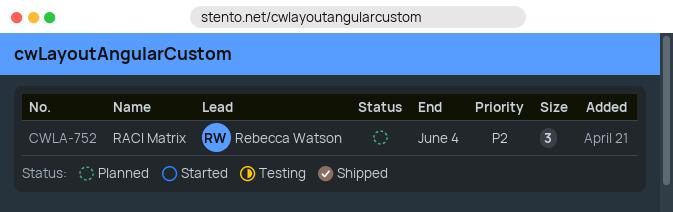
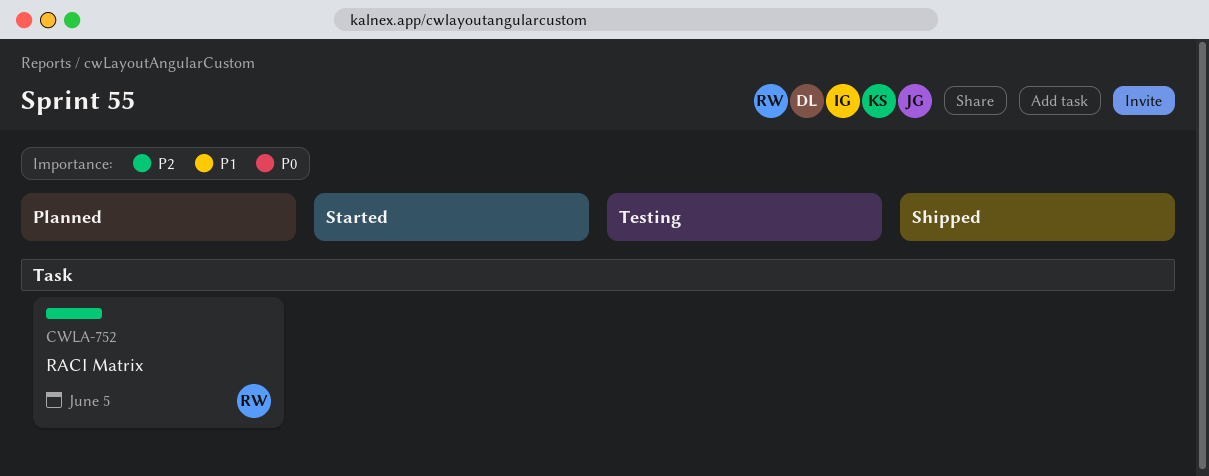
CWLA-752, due: Jun 4 -> Jun 5

